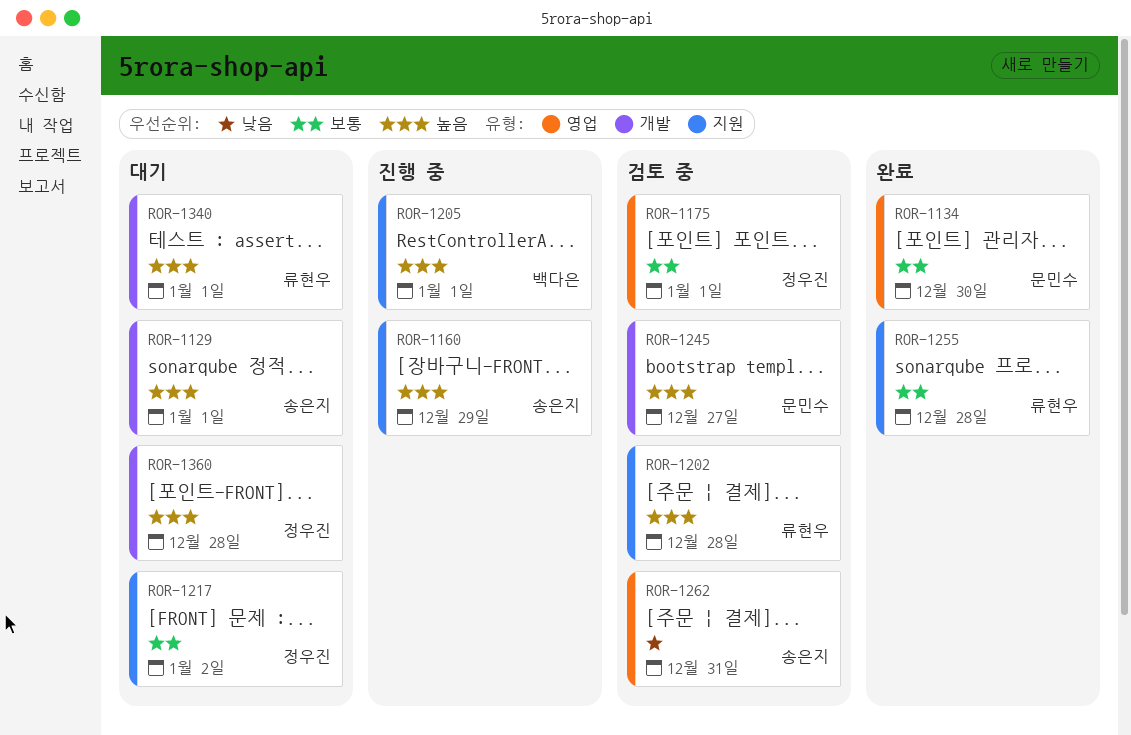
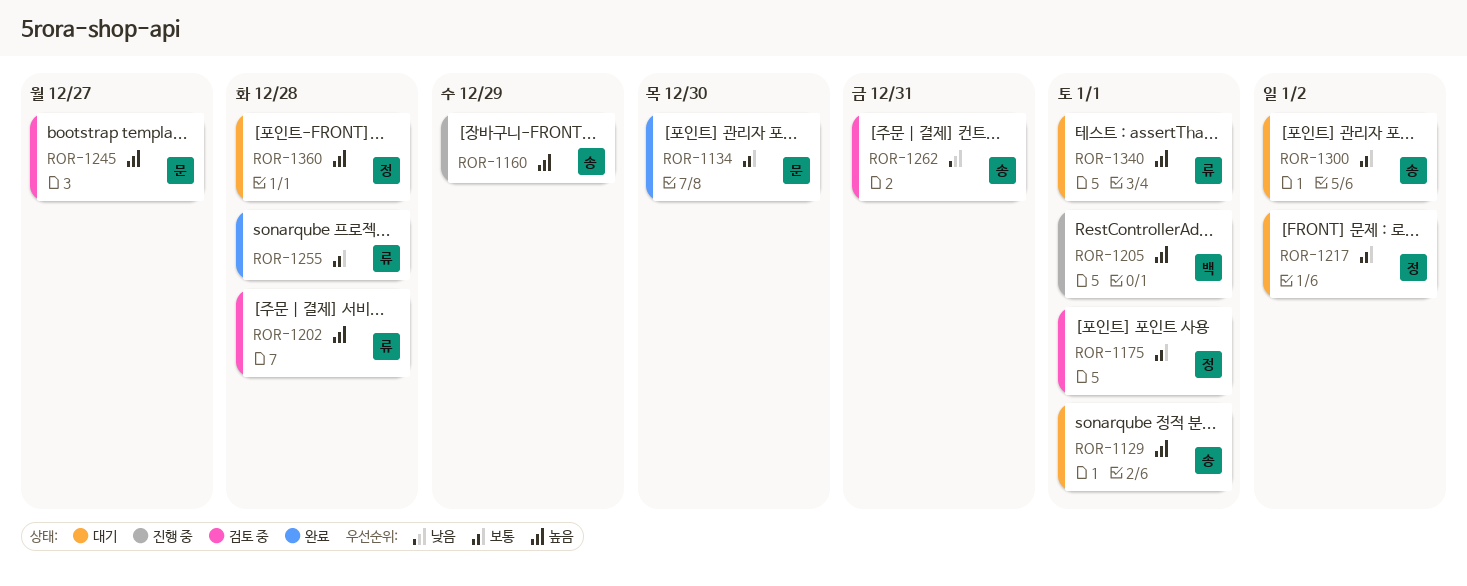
ROR-1300: none -> present

